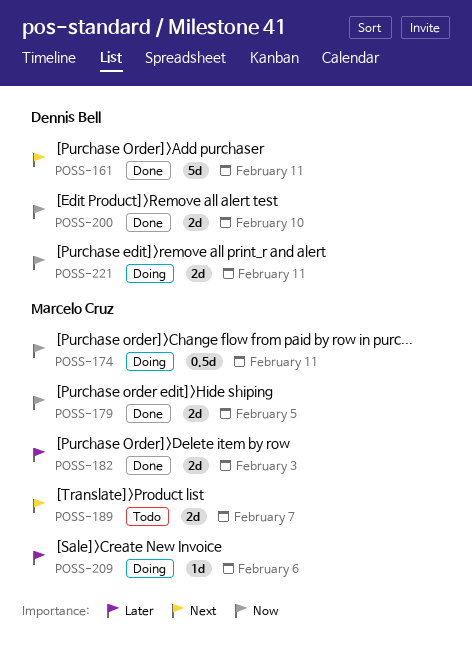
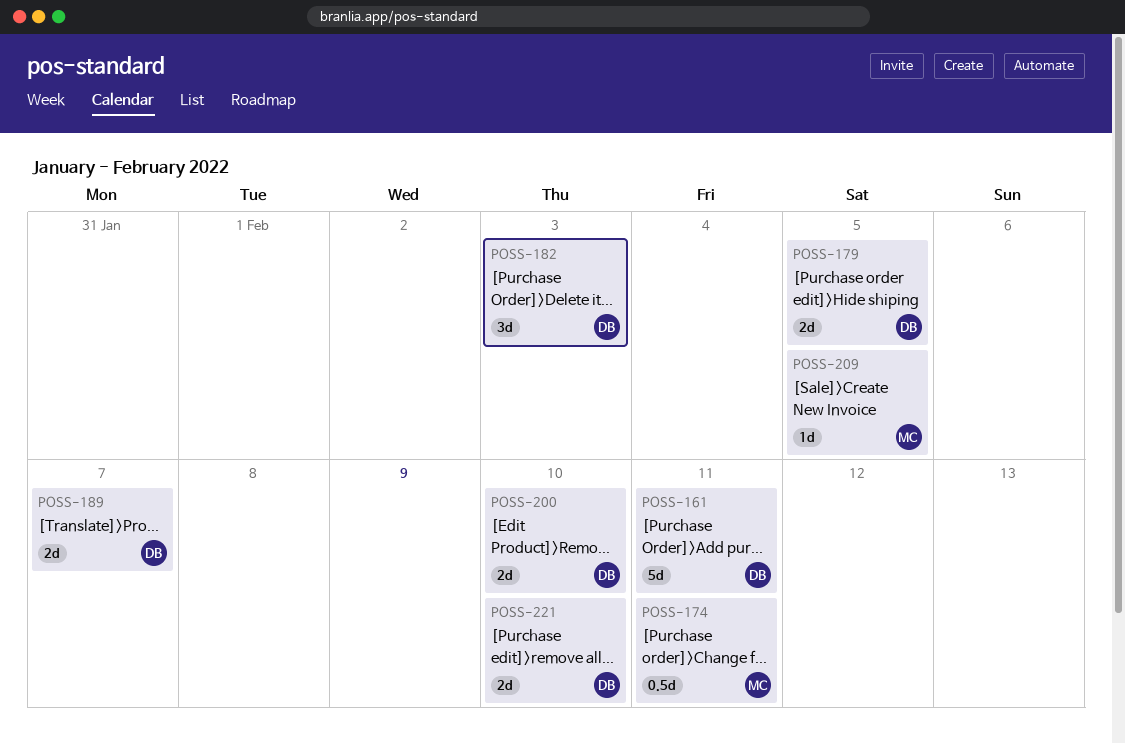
POSS-179, owner: Marcelo Cruz -> Dennis Bell
POSS-182, owner: Marcelo Cruz -> Dennis Bell
POSS-182, estimate: 2d -> 3d
POSS-189, owner: Marcelo Cruz -> Dennis Bell
POSS-209, due: Feb 6 -> Feb 5
POSS-221, due: Feb 11 -> Feb 10

